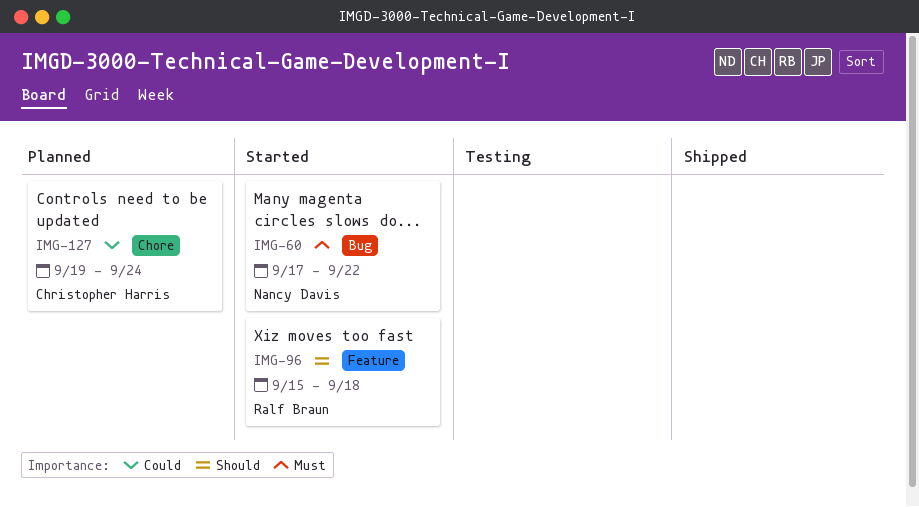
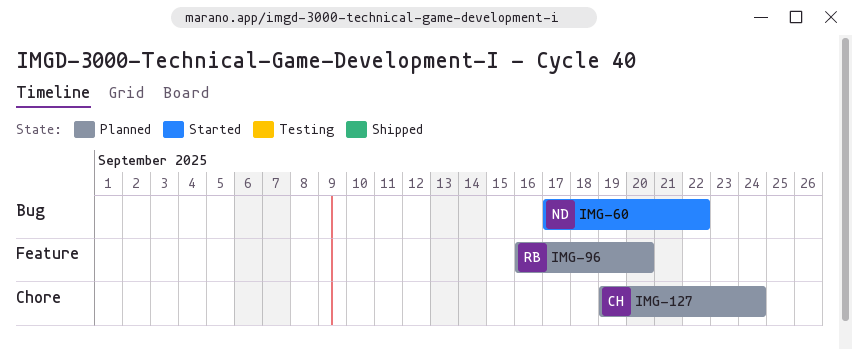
IMG-96, status: Started -> Planned
IMG-96, start: Sep 15 -> Sep 16
IMG-96, due: Sep 18 -> Sep 20

